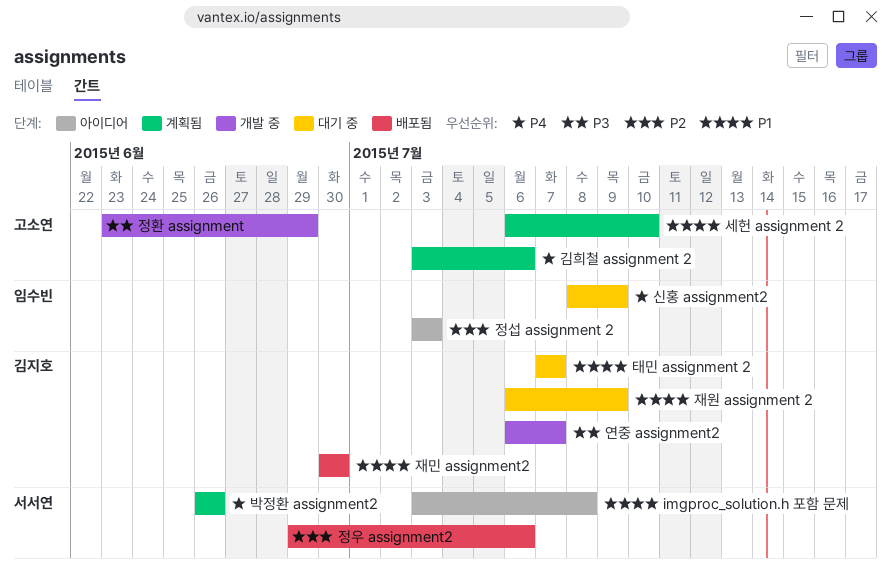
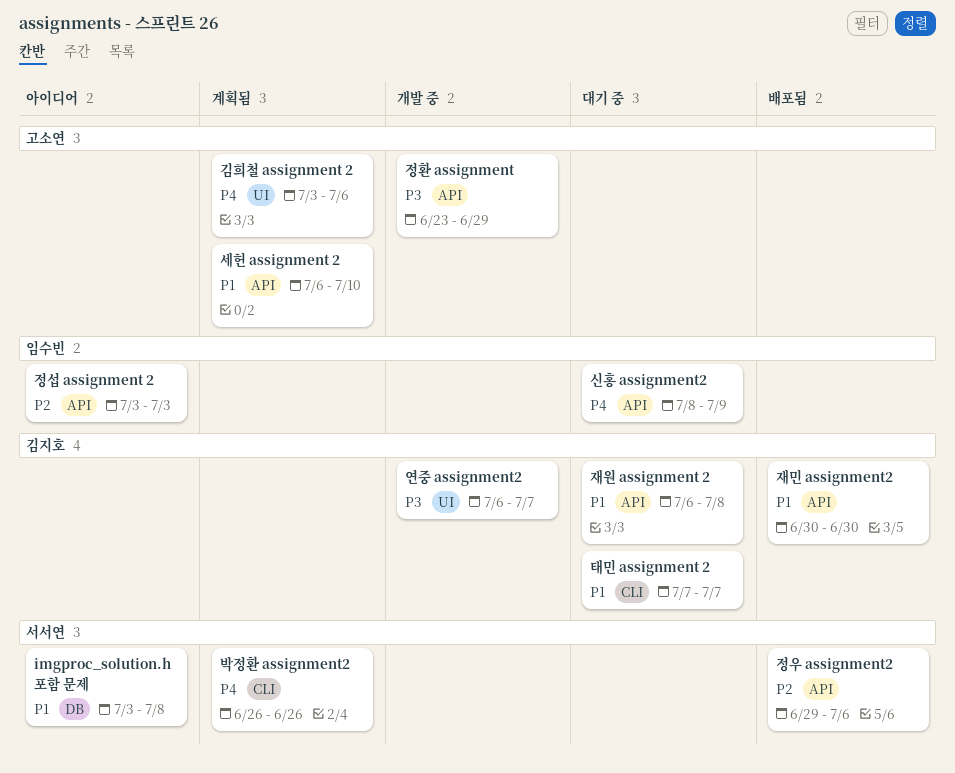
재원 assignment 2, due: Jul 9 -> Jul 8

